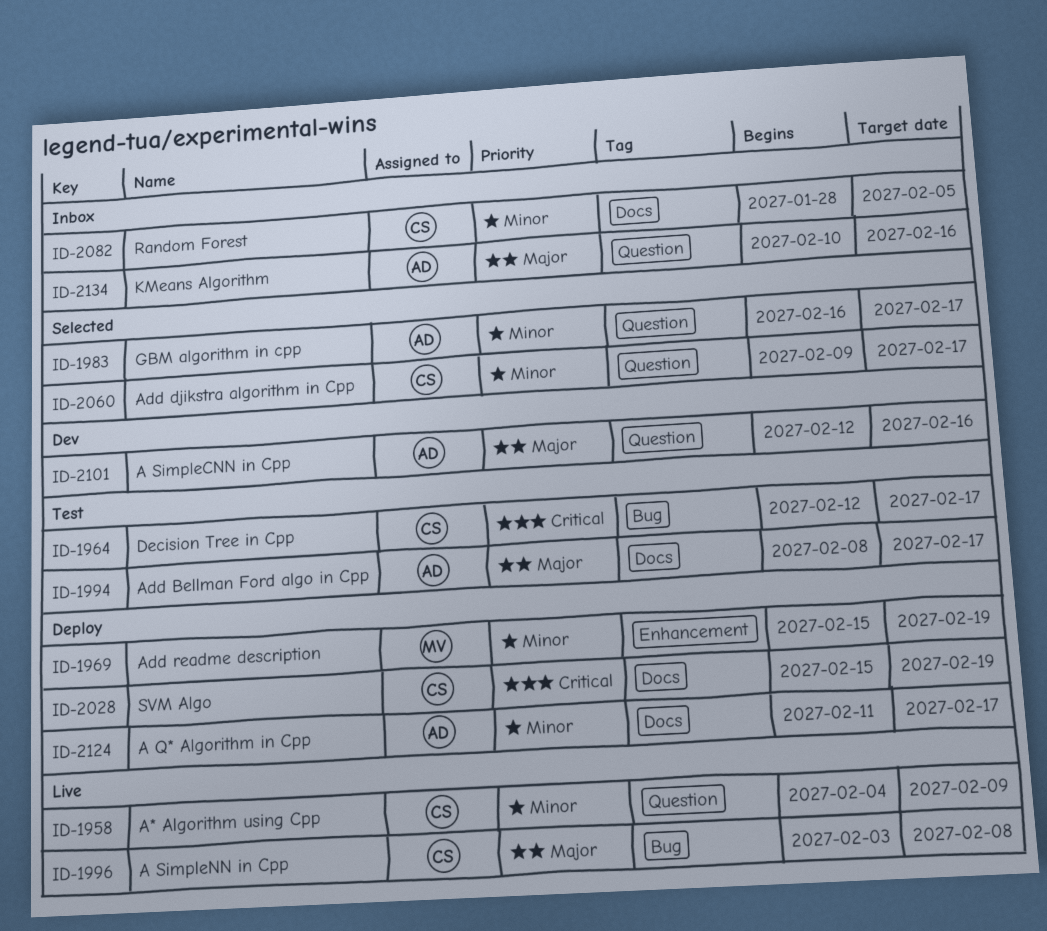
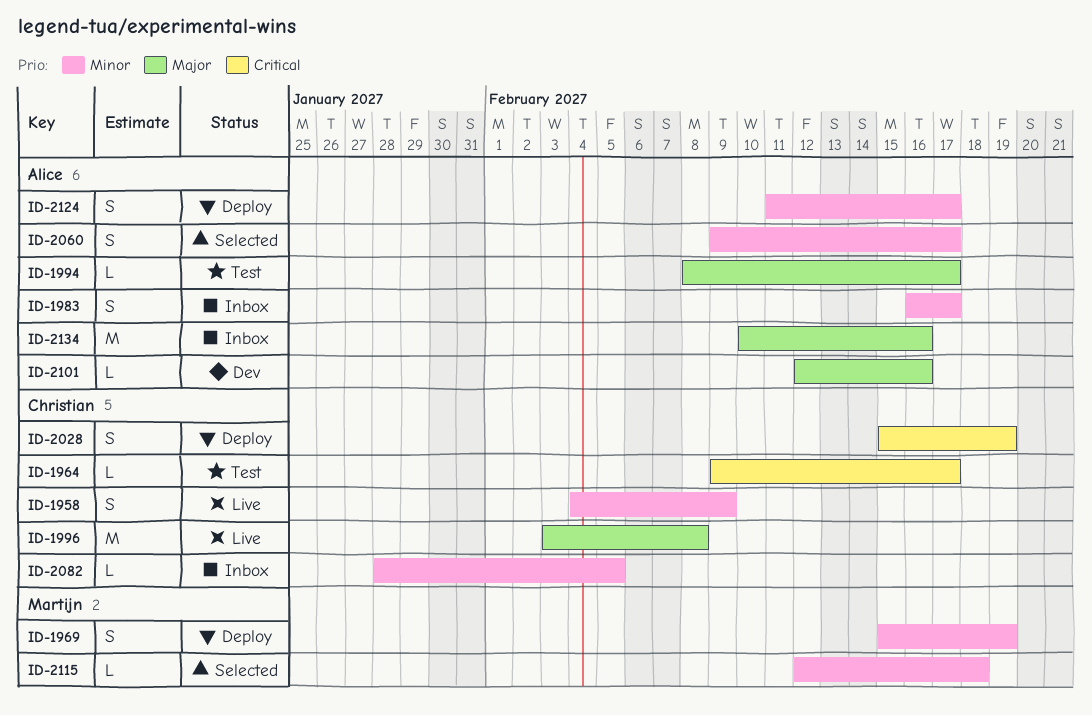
ID-1964, start: Feb 12 -> Feb 9
ID-1983, status: Selected -> Inbox
ID-2060, owner: Christian -> Alice
ID-2115: none -> present

